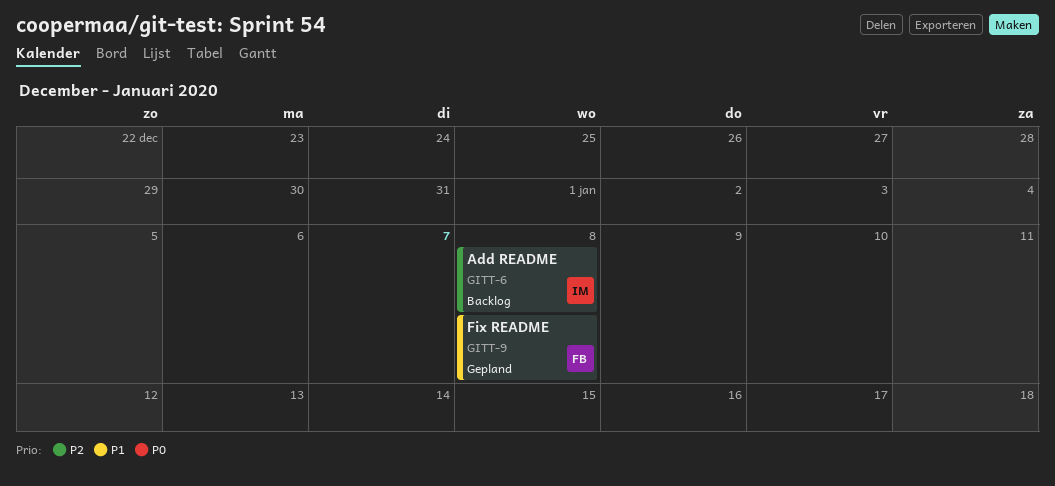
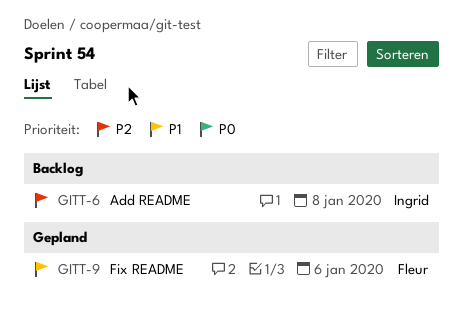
GITT-9, due: Jan 8 -> Jan 6

